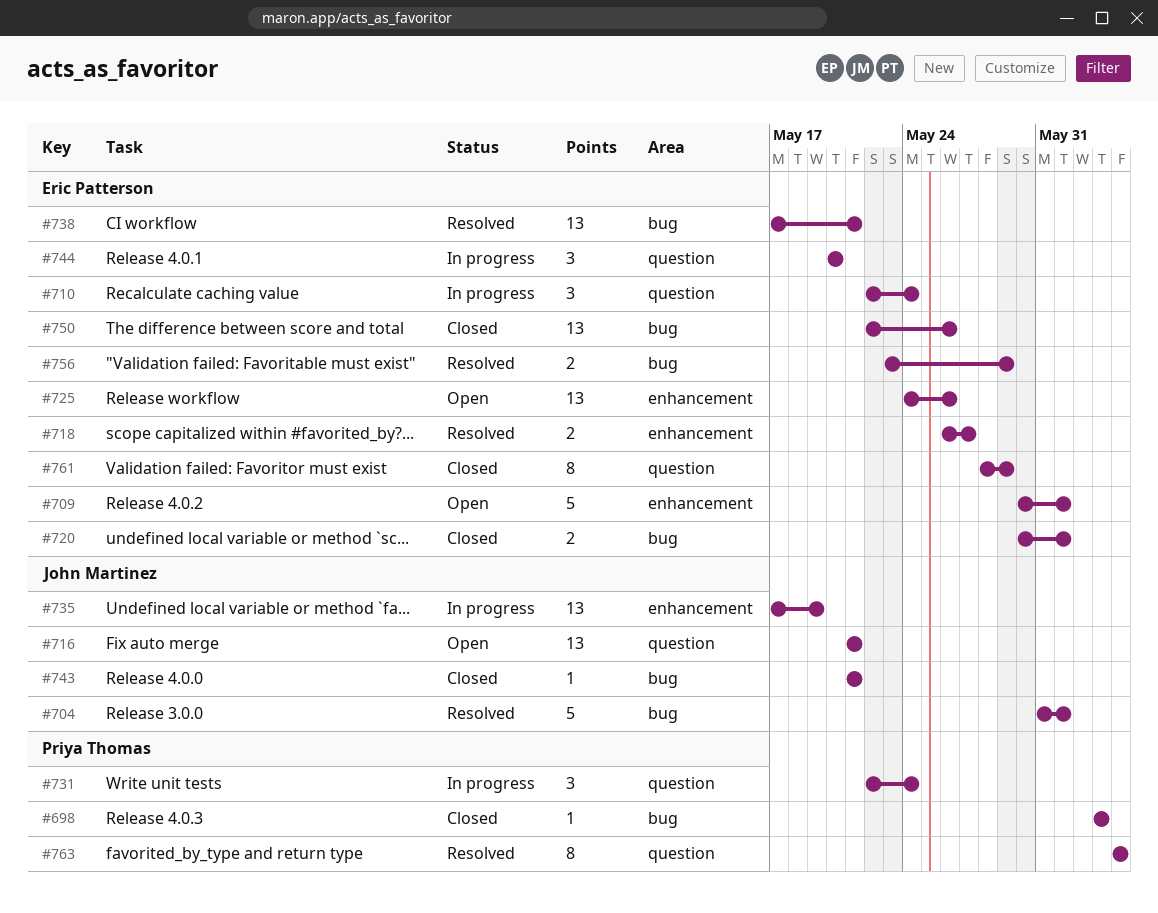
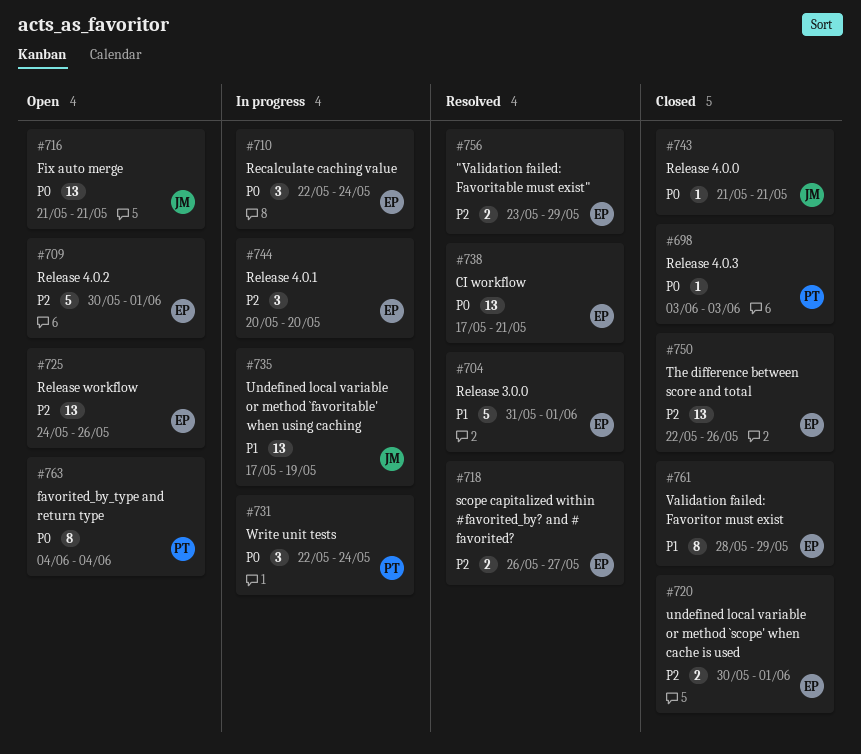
#704, owner: John Martinez -> Eric Patterson
#763, status: Resolved -> Open

